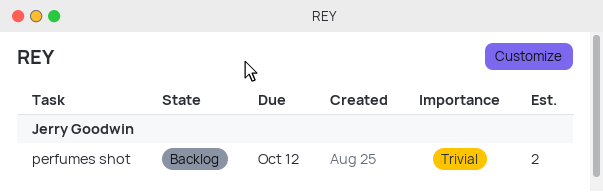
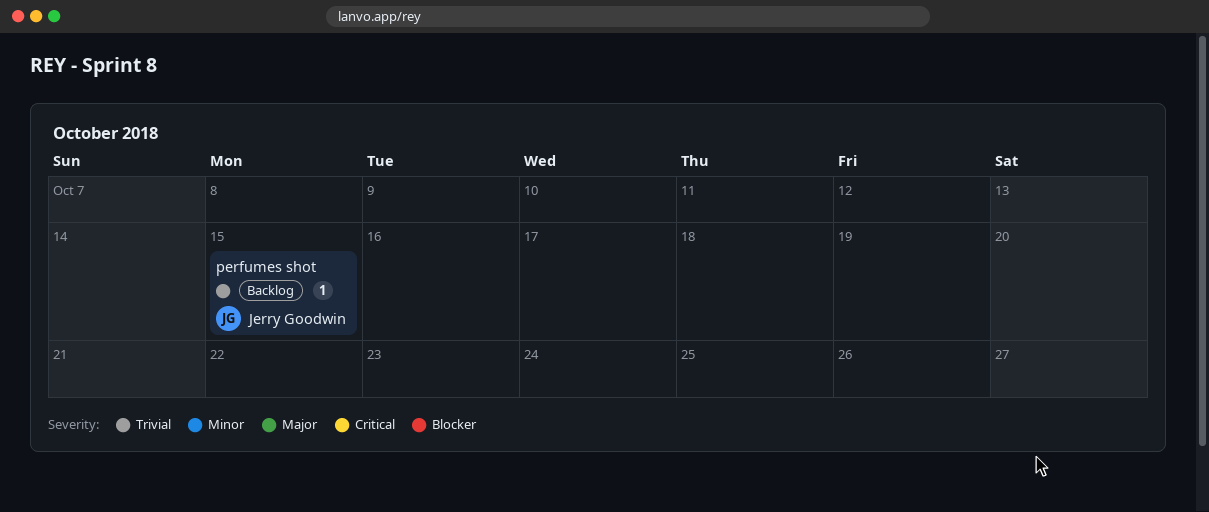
perfumes shot, estimate: 2 -> 1
perfumes shot, due: Oct 12 -> Oct 15

